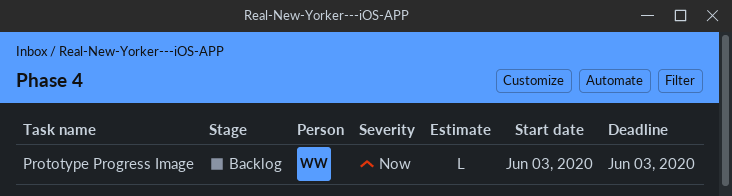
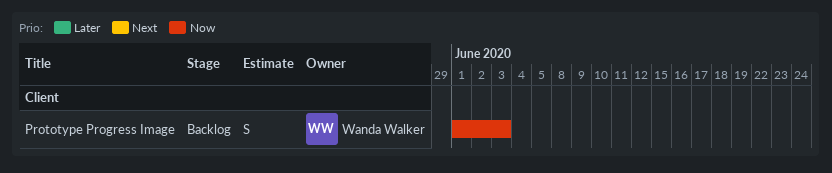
Prototype Progress Image, estimate: L -> S
Prototype Progress Image, start: Jun 3 -> Jun 1

